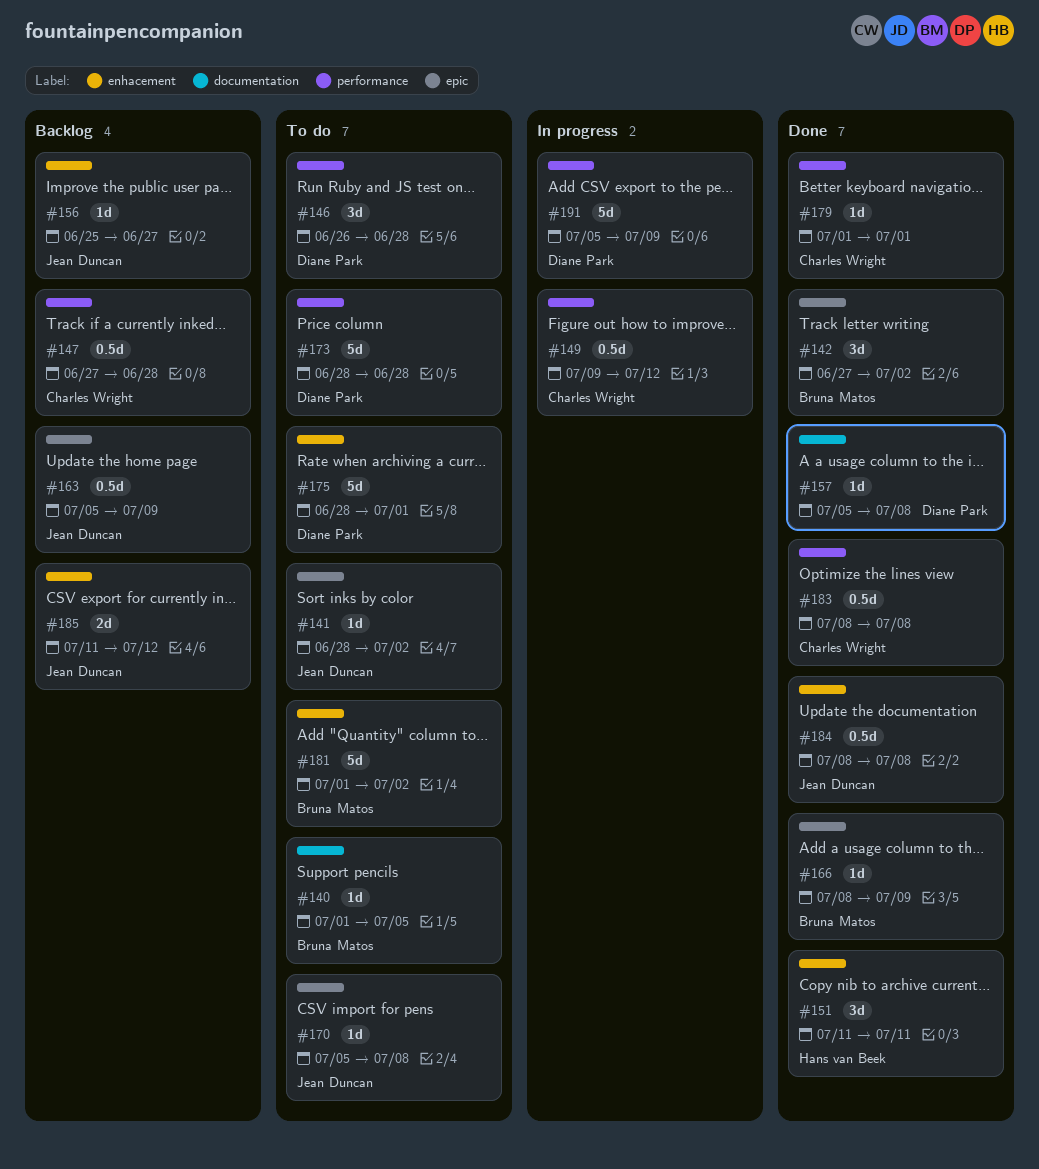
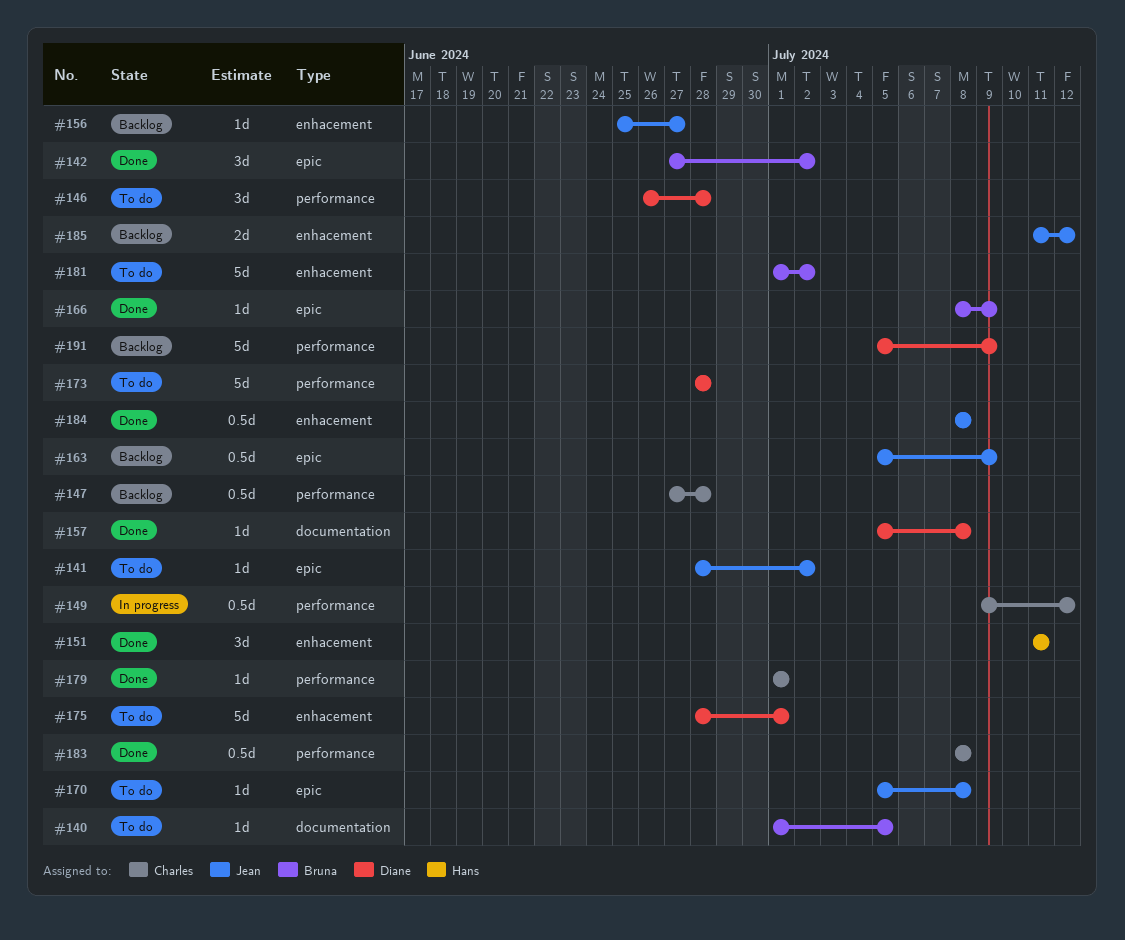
#191, status: In progress -> Backlog

